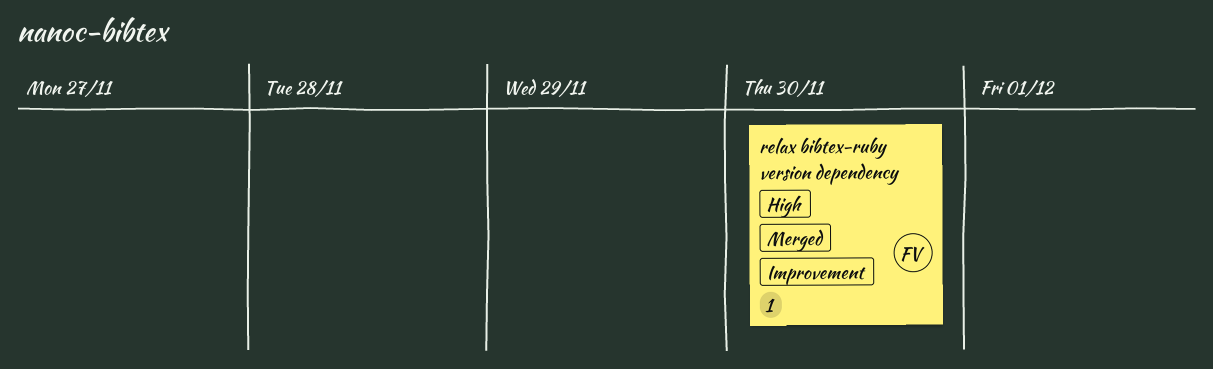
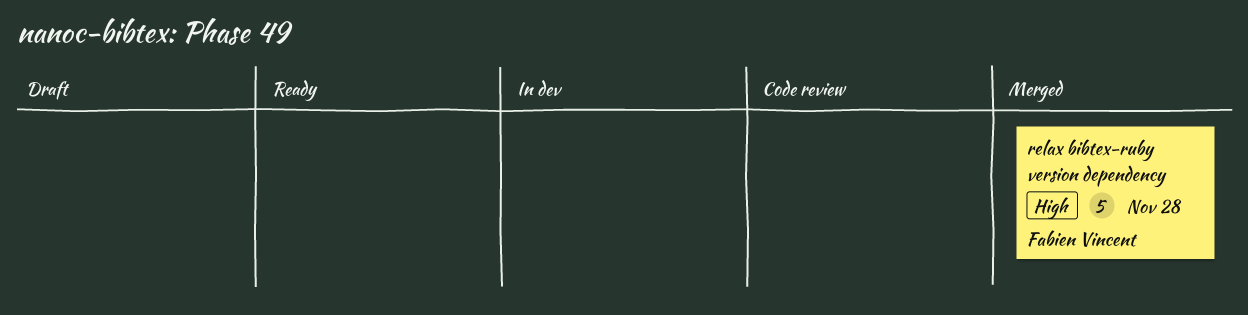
relax bibtex-ruby version dependency, estimate: 1 -> 5
relax bibtex-ruby version dependency, due: Nov 30 -> Nov 28

